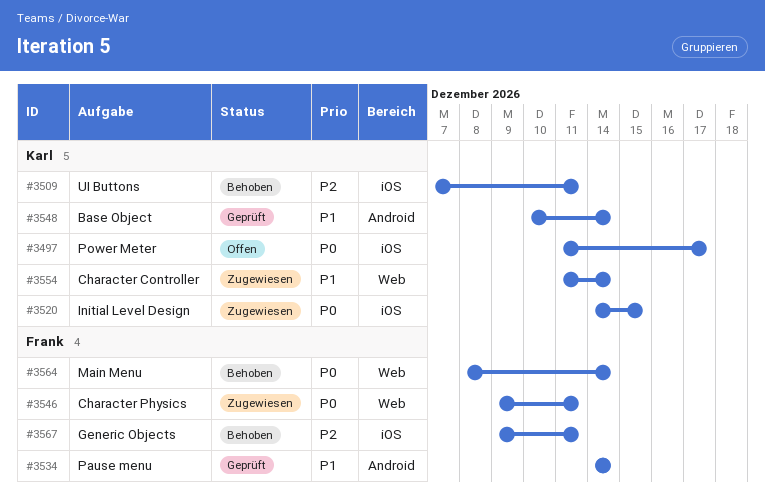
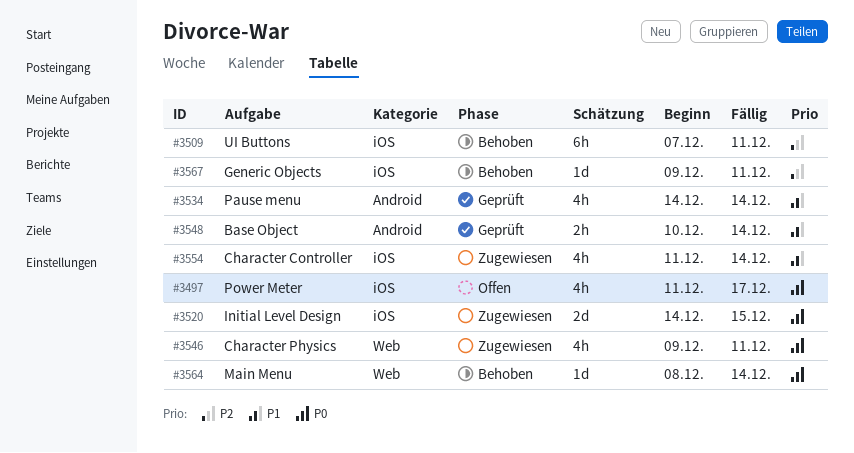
#3554, label: Web -> iOS

